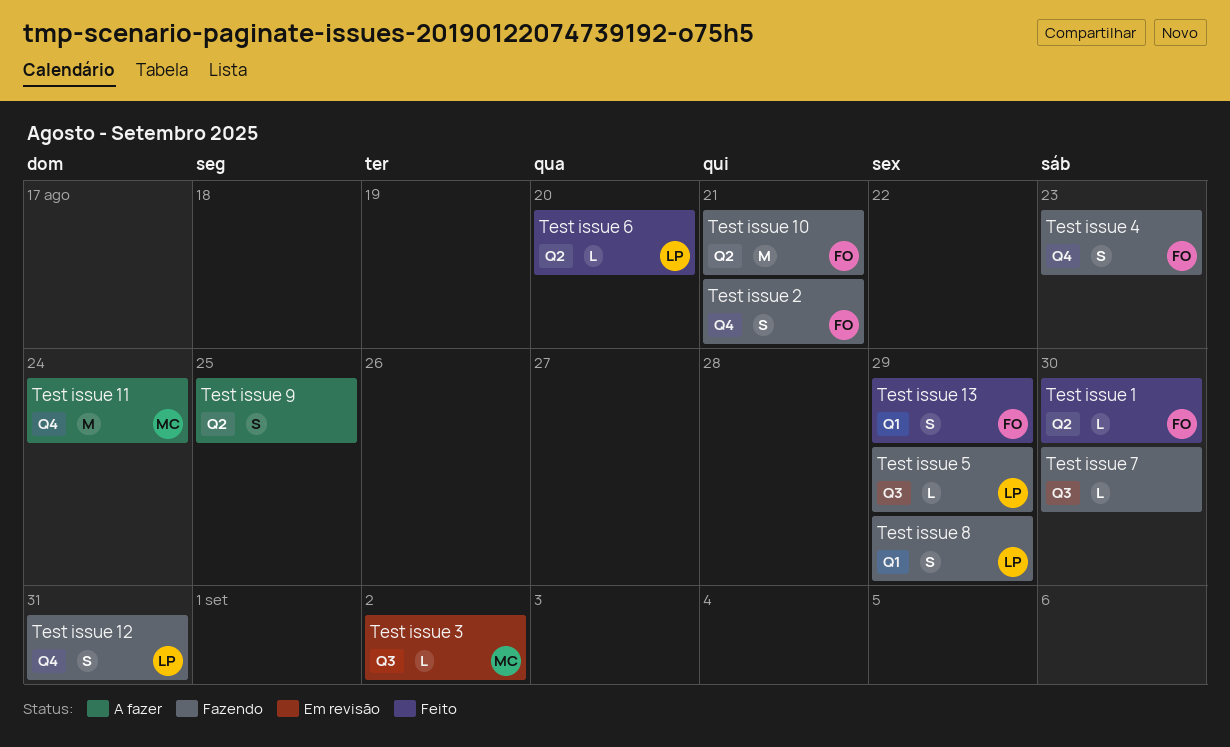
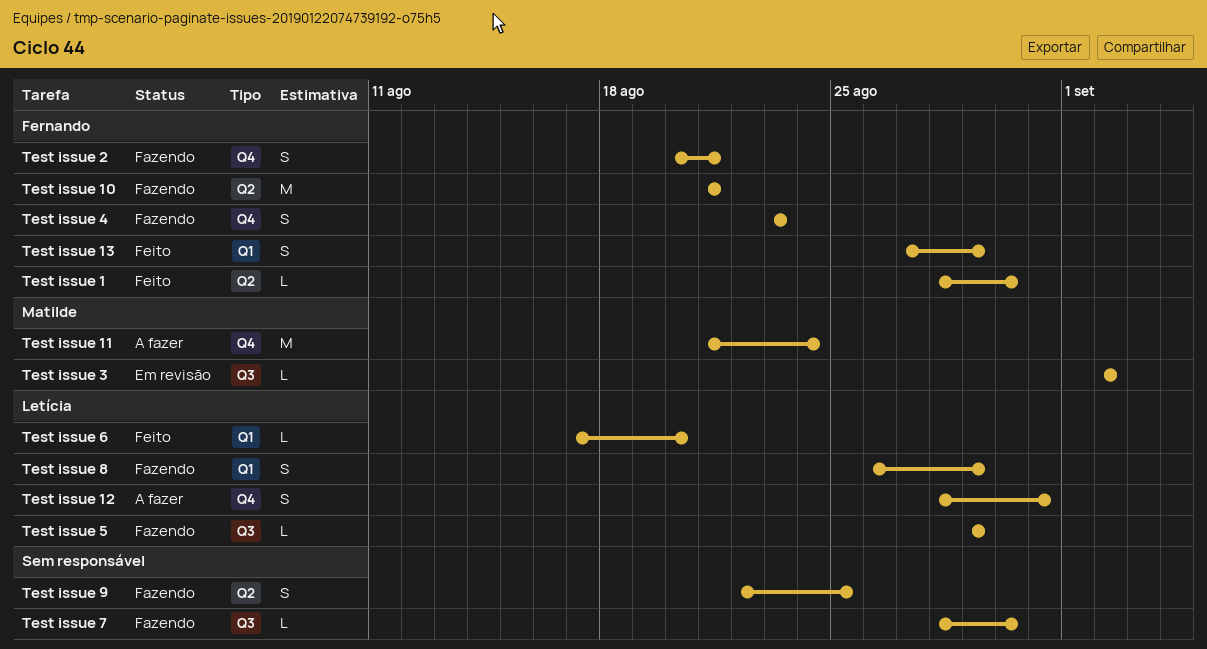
Test issue 12, status: Fazendo -> A fazer
Test issue 6, label: Q2 -> Q1
Test issue 9, status: A fazer -> Fazendo

